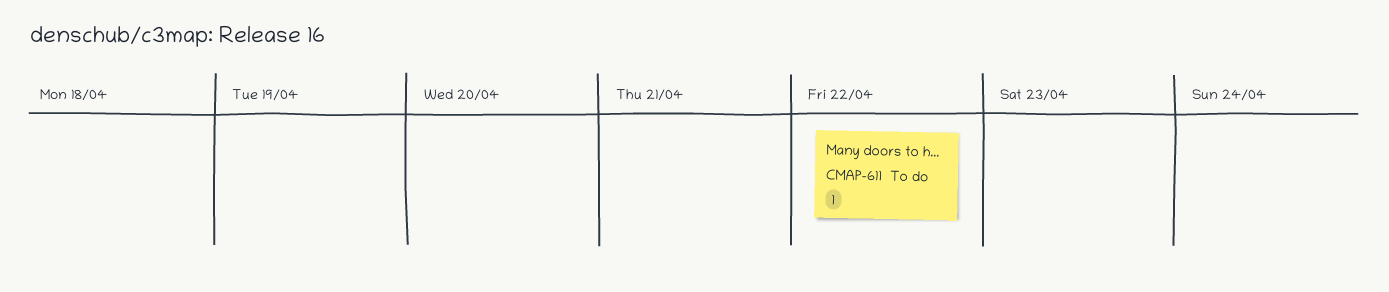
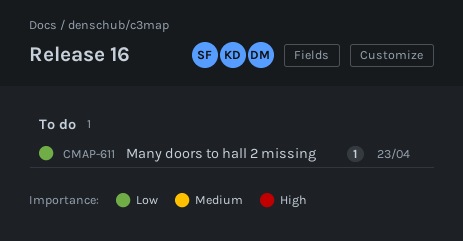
CMAP-611, due: Apr 22 -> Apr 23

